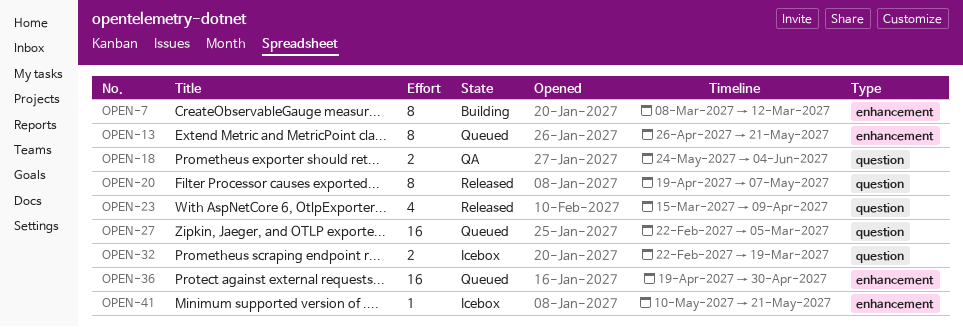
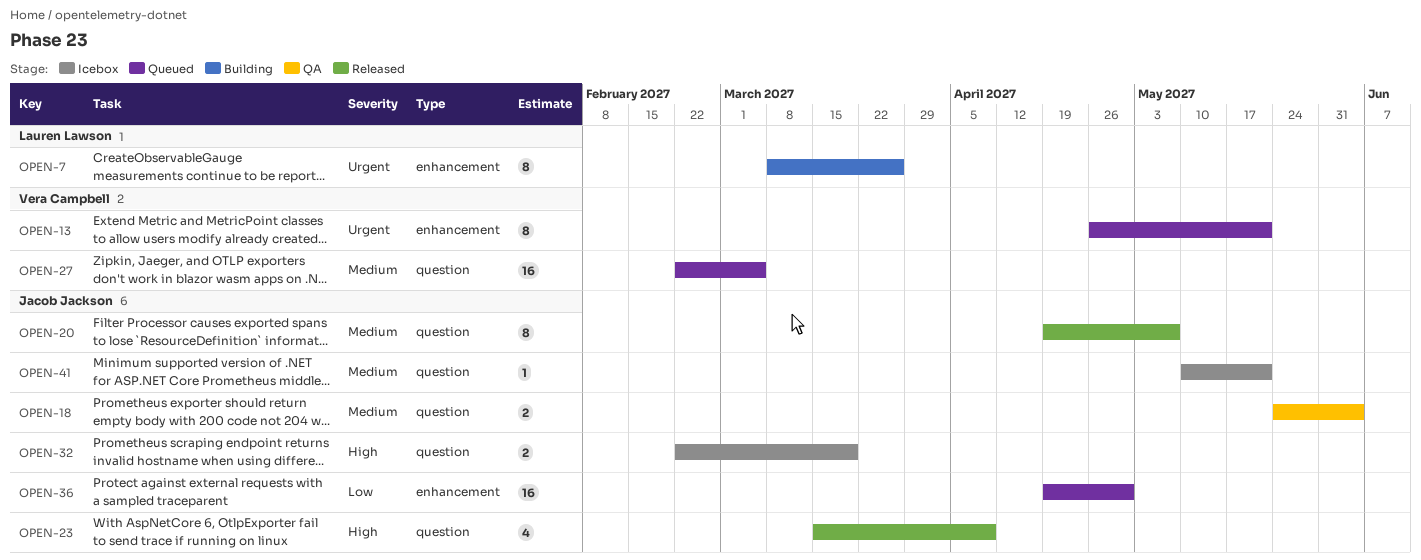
OPEN-7, due: Mar 12 -> Mar 26
OPEN-41, label: enhancement -> question

